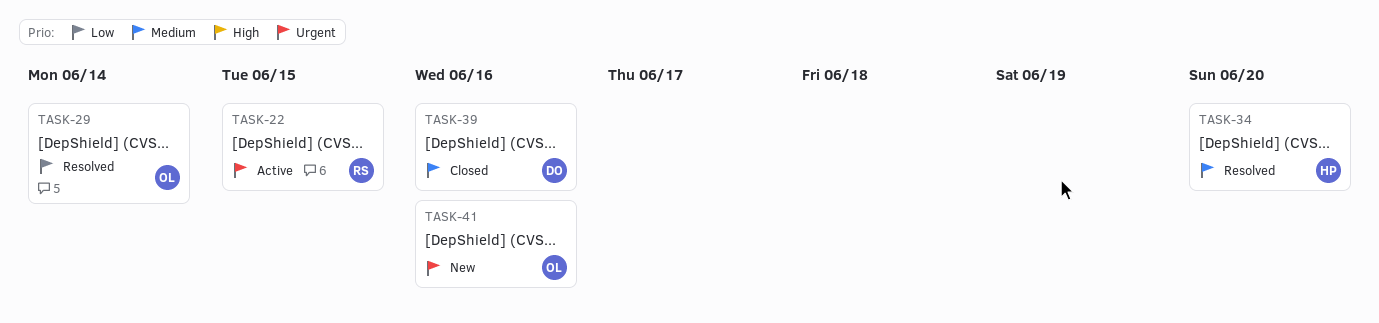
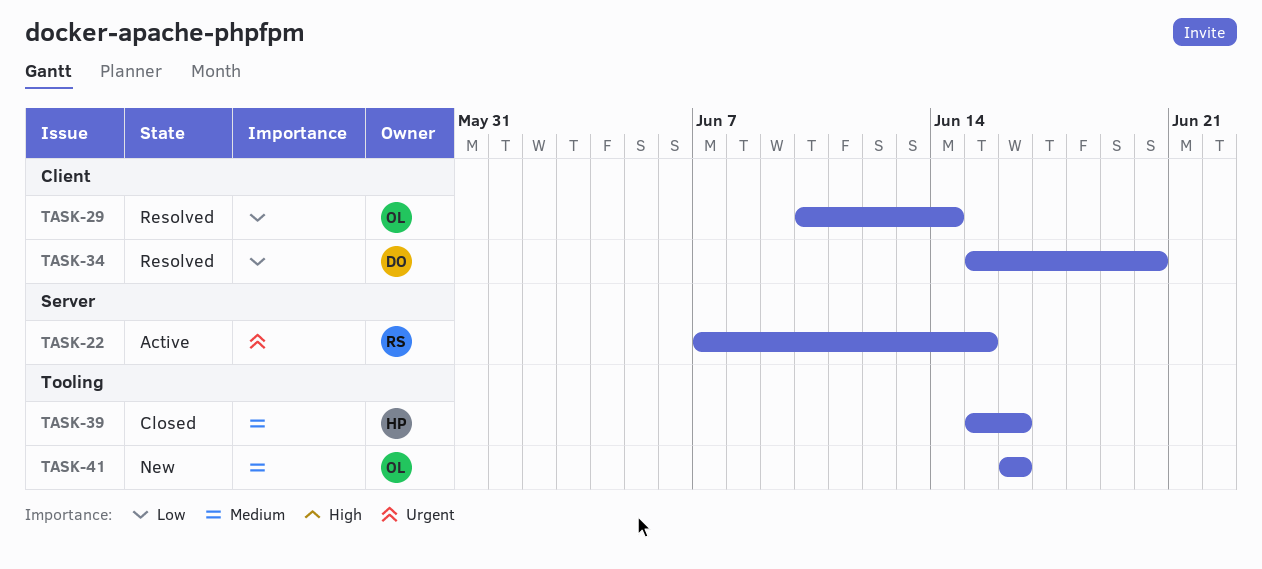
TASK-34, owner: HP -> DO
TASK-34, priority: Medium -> Low
TASK-39, owner: DO -> HP
TASK-41, priority: Urgent -> Medium

